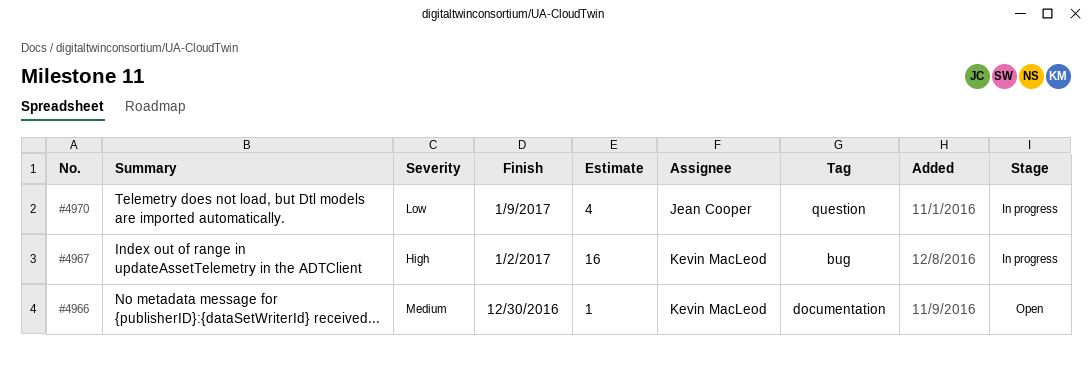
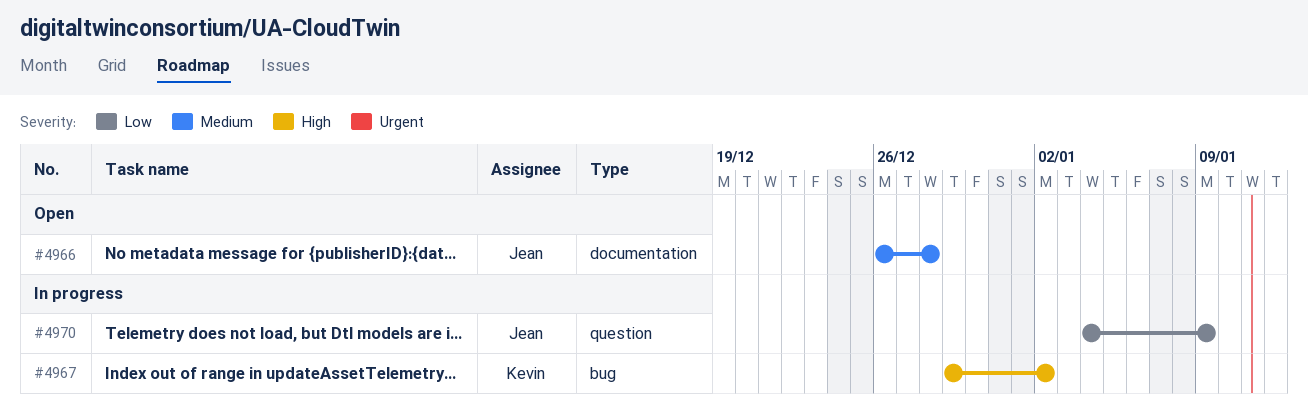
#4966, owner: Kevin MacLeod -> Jean Cooper
#4966, due: Dec 30 -> Dec 28

